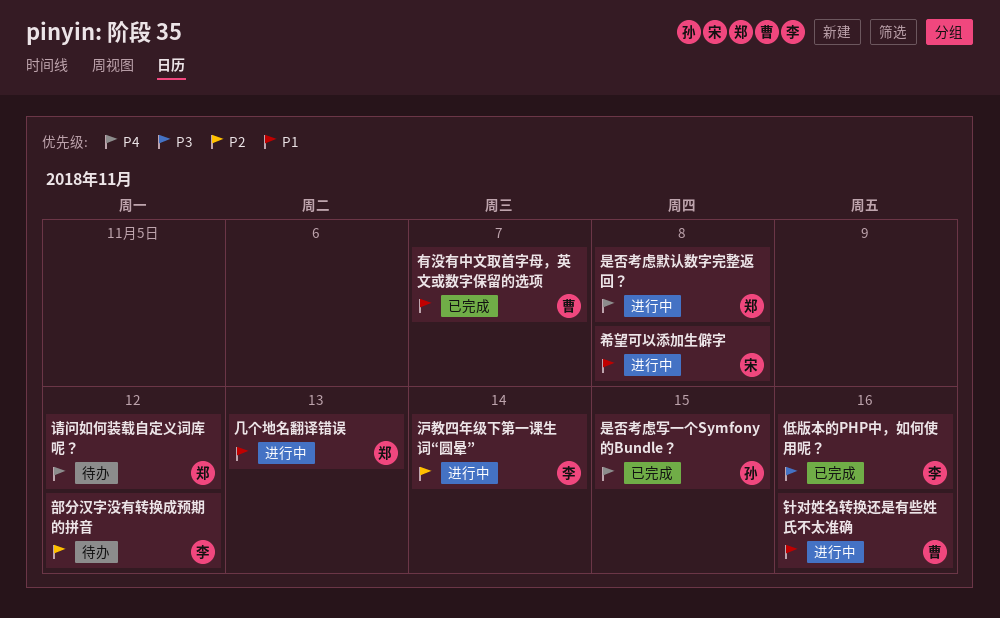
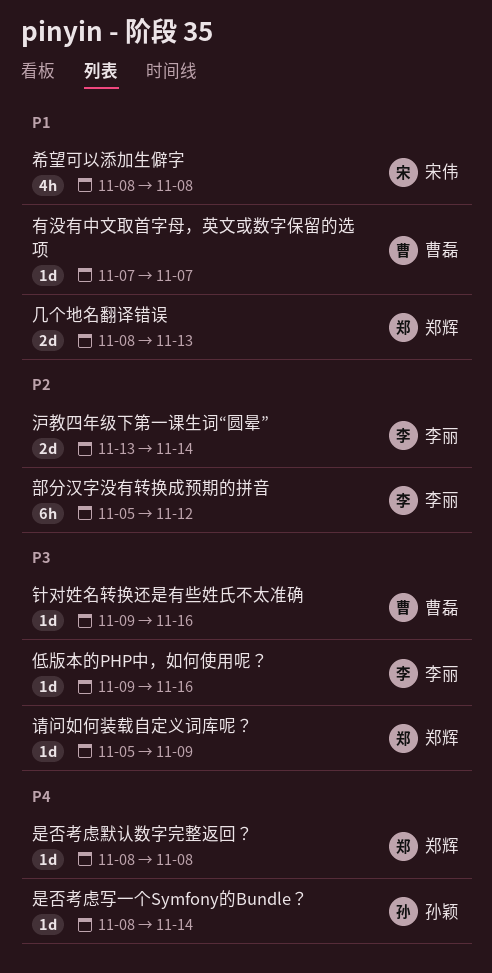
是否考虑写一个Symfony的Bundle？, due: Nov 15 -> Nov 14
请问如何装载自定义词库呢？, priority: P4 -> P3
请问如何装载自定义词库呢？, due: Nov 12 -> Nov 9
针对姓名转换还是有些姓氏不太准确, priority: P1 -> P3

